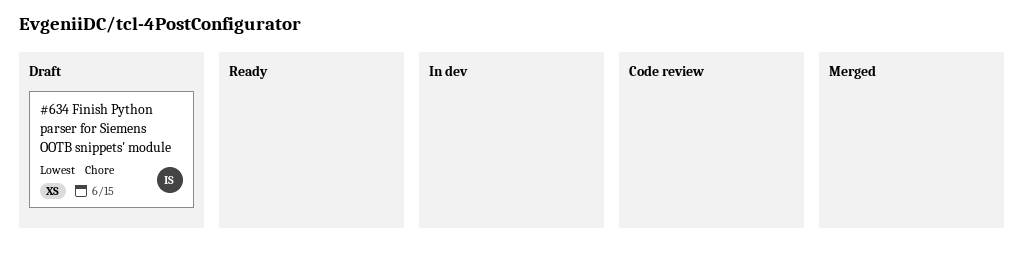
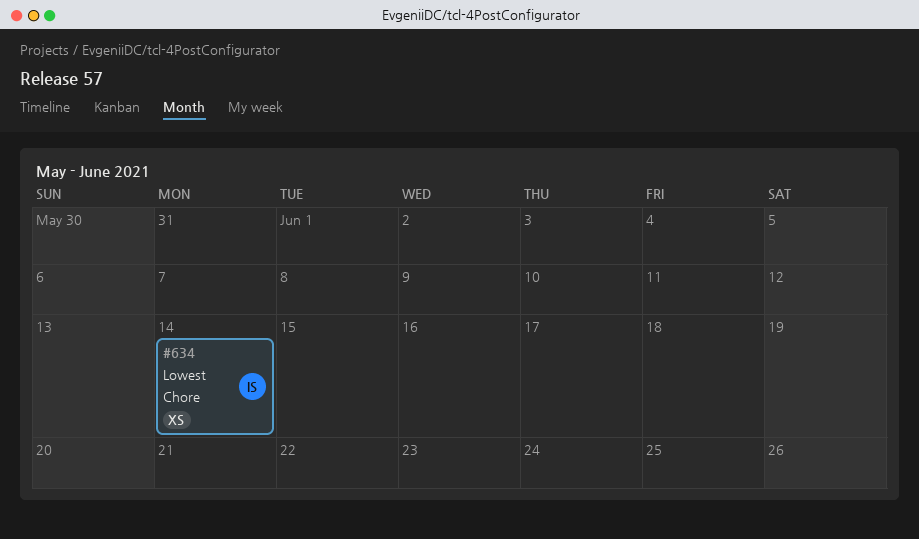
#634, due: Jun 15 -> Jun 14

